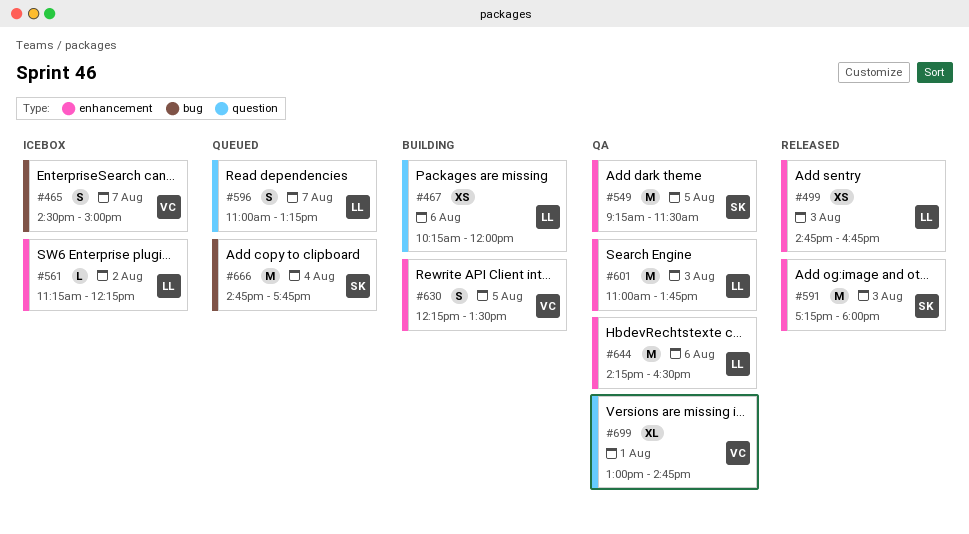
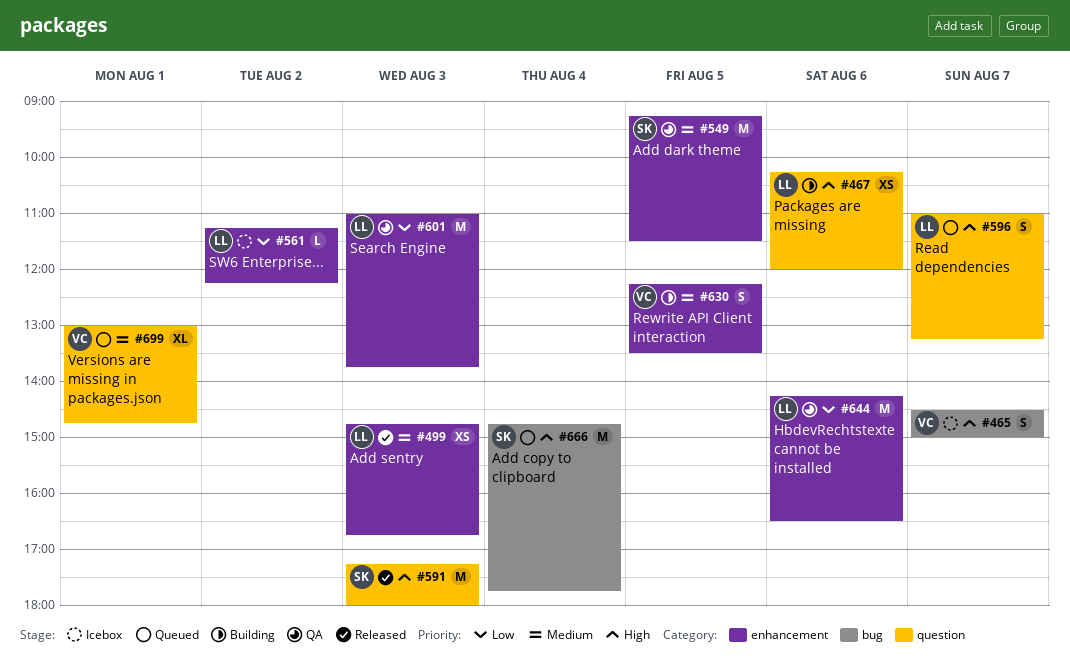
#591, label: enhancement -> question
#699, status: QA -> Queued

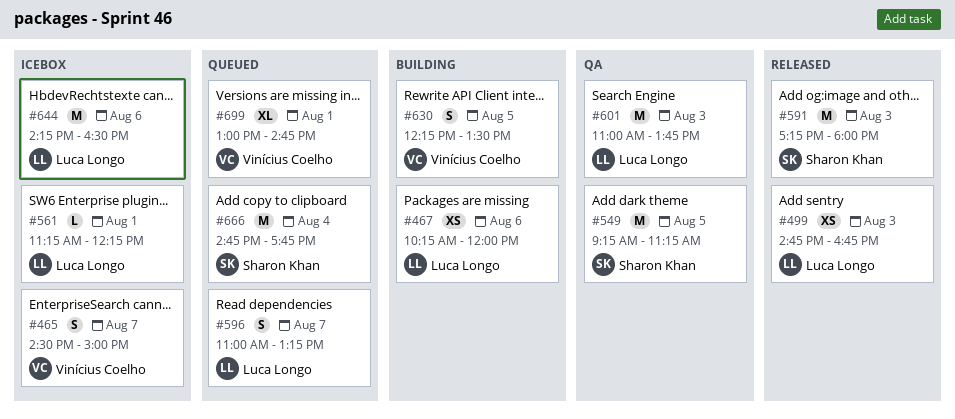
#549, ends: 11:30 -> 11:15
#561, day: Aug 2 -> Aug 1
#644, status: QA -> Icebox

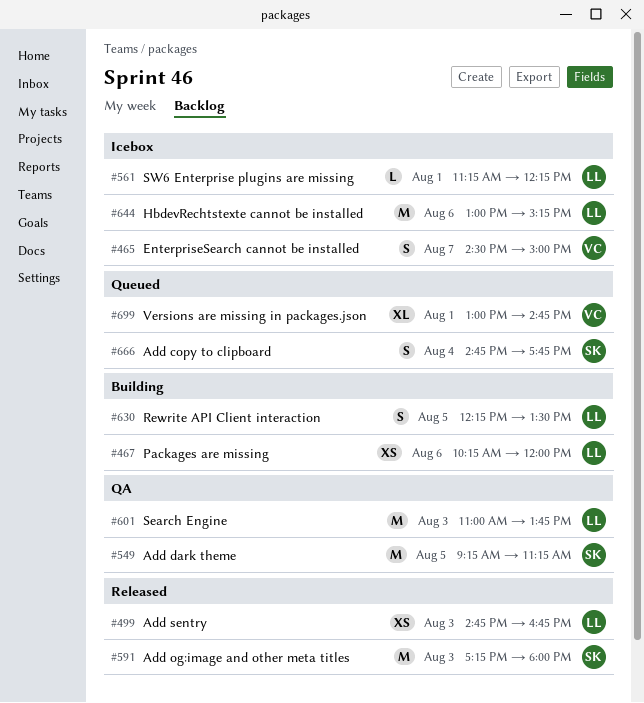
#596: present -> none
#630, owner: Vinícius Coelho -> Luca Longo
#644, begins: 14:15 -> 13:00
#644, ends: 16:30 -> 15:15
#666, estimate: M -> S

